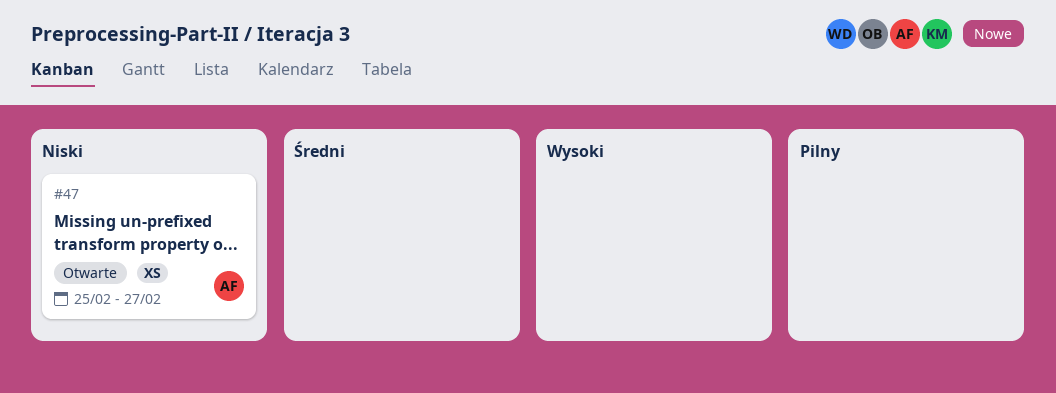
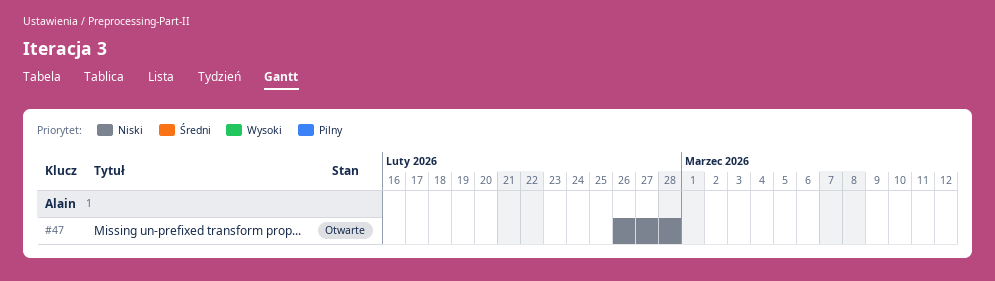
#47, start: Feb 25 -> Feb 26
#47, due: Feb 27 -> Feb 28

